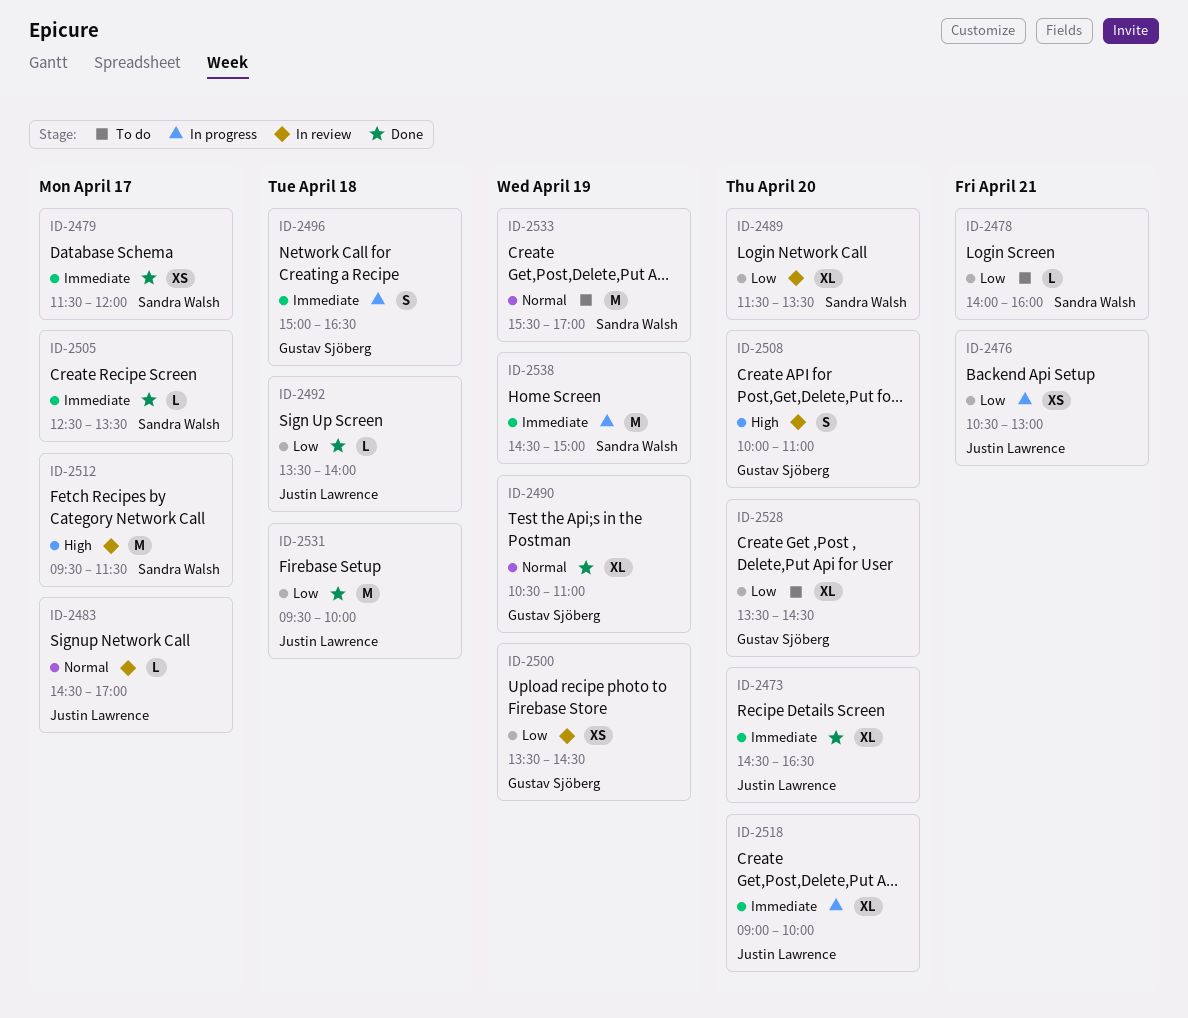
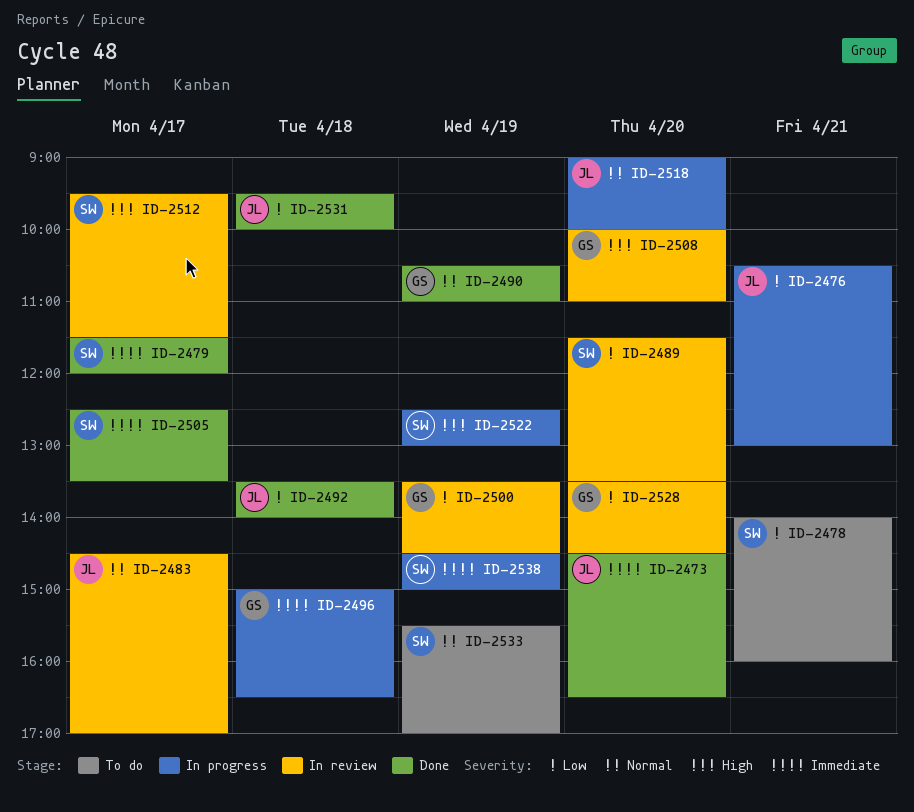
ID-2518, priority: Immediate -> Normal
ID-2522: none -> present
ID-2528, status: To do -> In review

